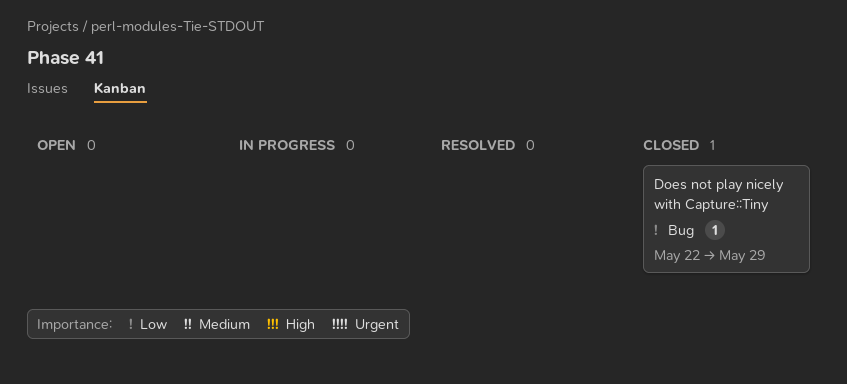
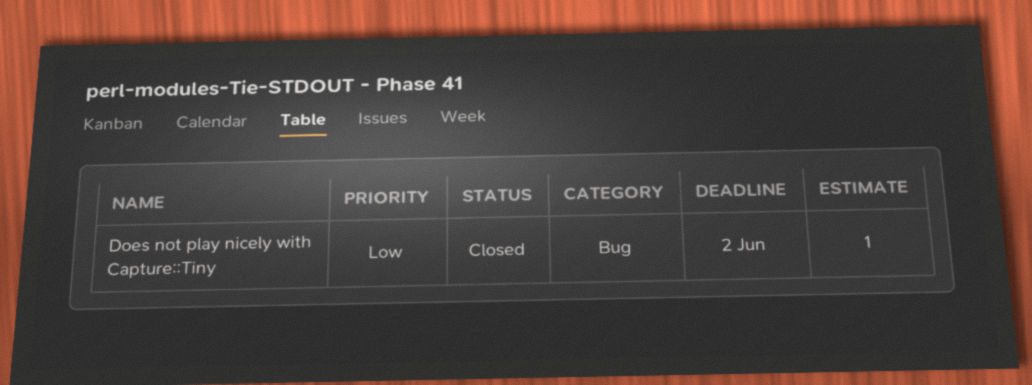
Does not play nicely with Capture::Tiny, due: May 29 -> Jun 2

